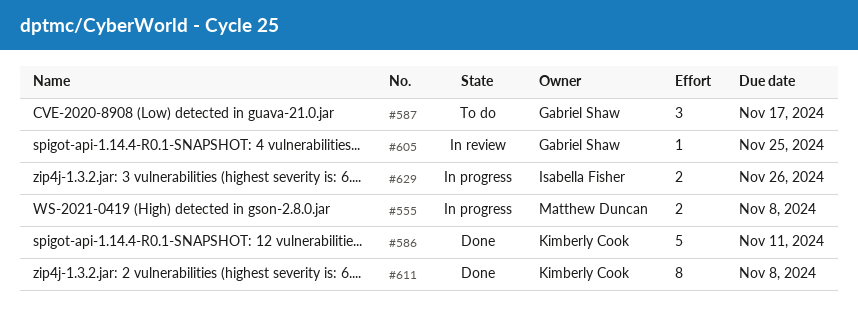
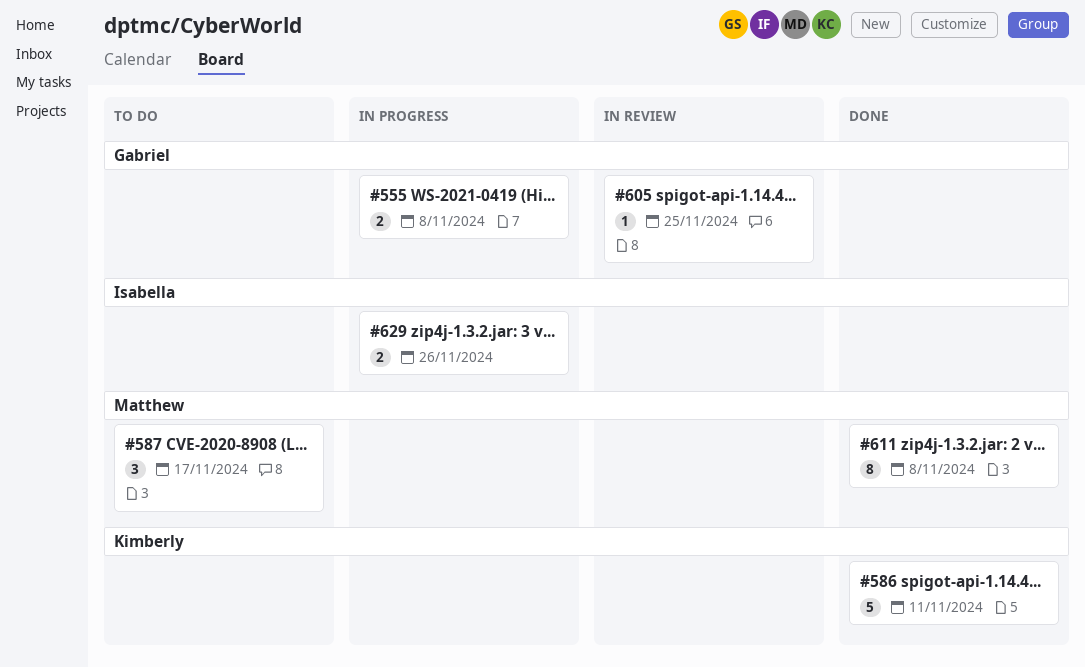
#555, owner: Matthew Duncan -> Gabriel Shaw
#587, owner: Gabriel Shaw -> Matthew Duncan
#611, owner: Kimberly Cook -> Matthew Duncan

